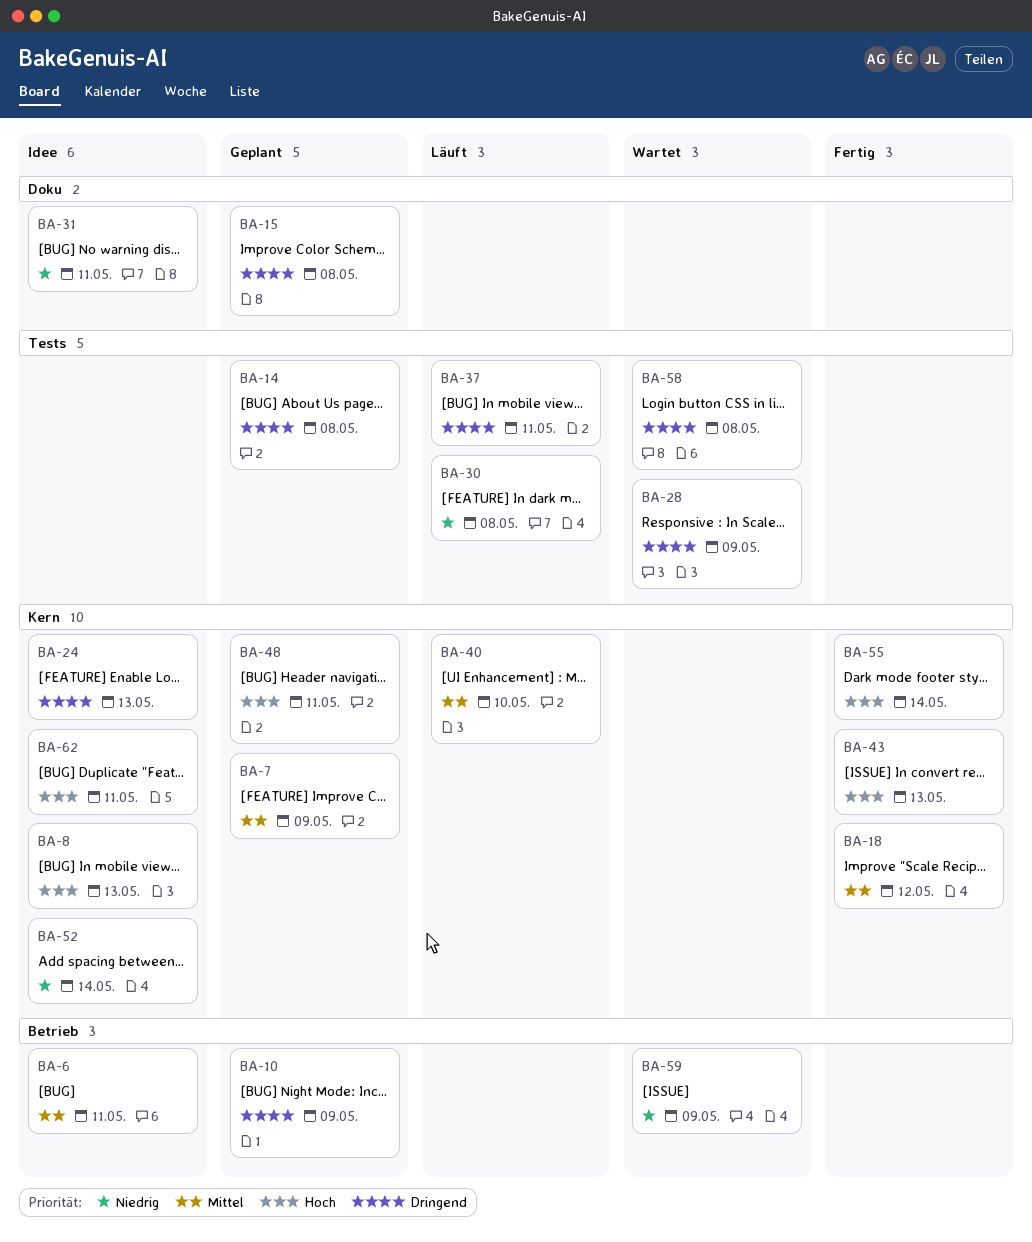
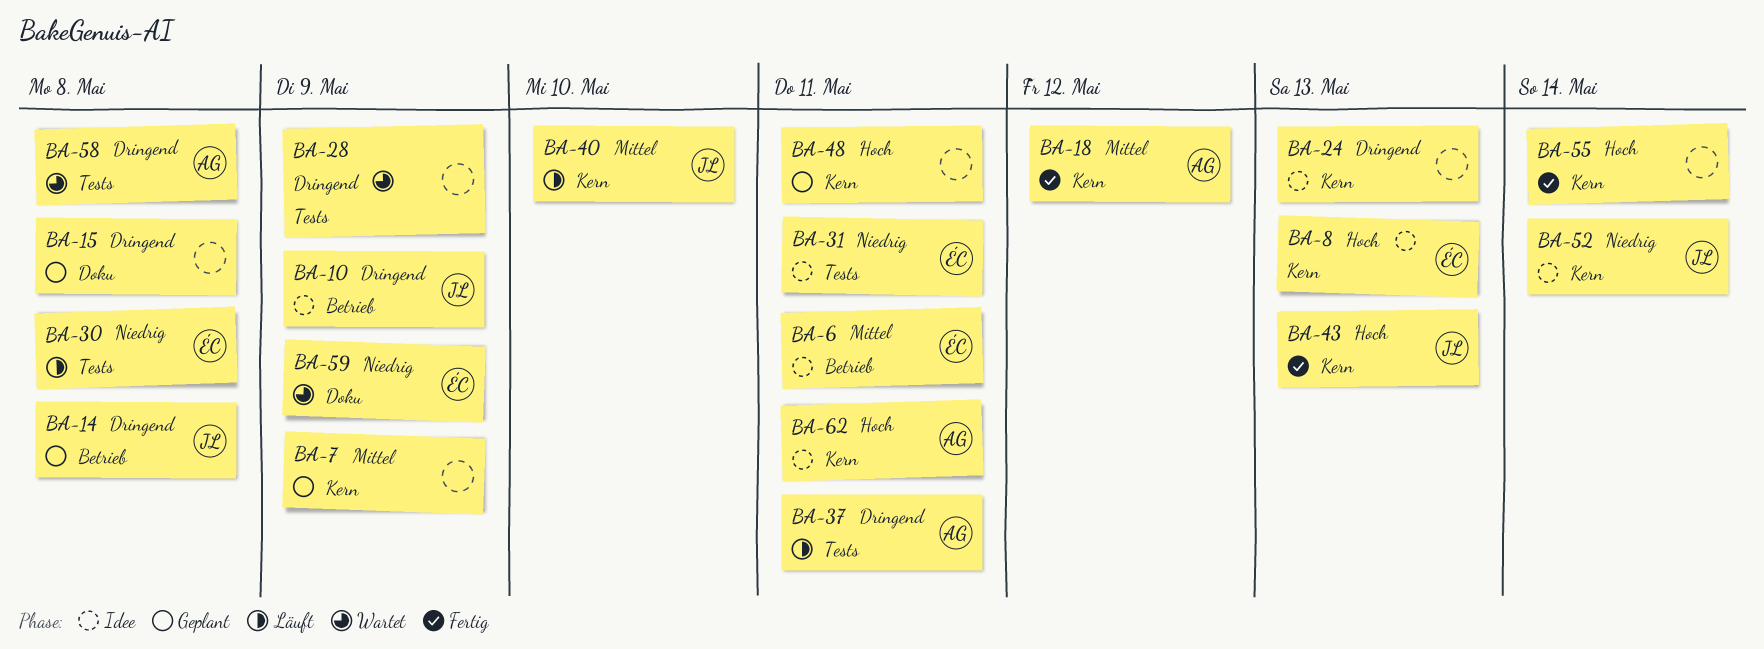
BA-10, status: Geplant -> Idee
BA-14, label: Tests -> Betrieb
BA-31, label: Doku -> Tests
BA-59, label: Betrieb -> Doku

